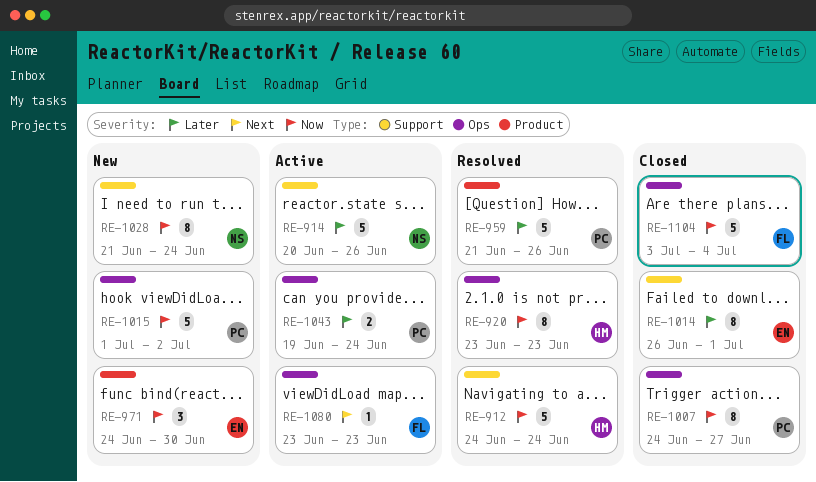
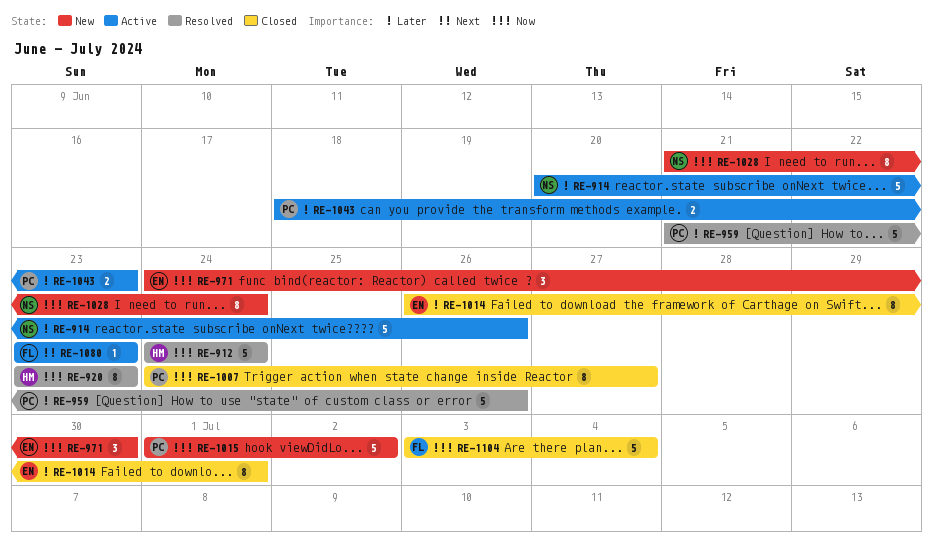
RE-1043, start: Jun 19 -> Jun 18
RE-1043, due: Jun 24 -> Jun 23

